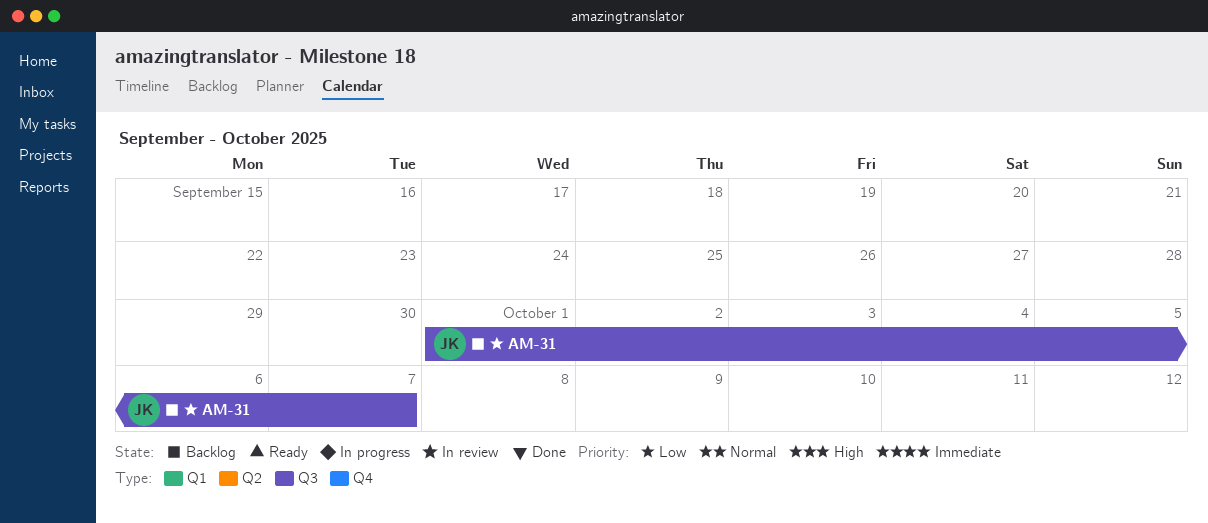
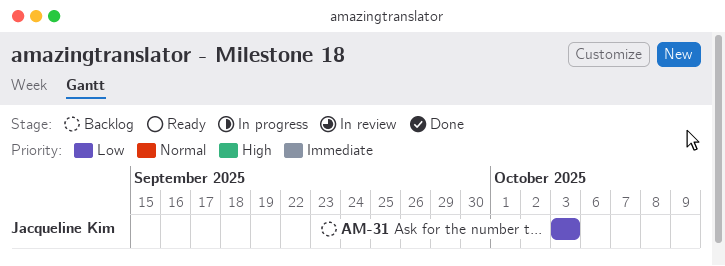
AM-31, start: Oct 1 -> Oct 3
AM-31, due: Oct 7 -> Oct 3

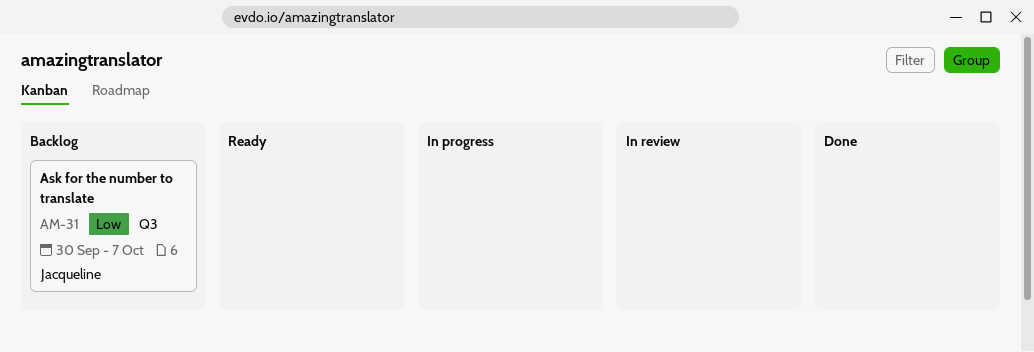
AM-31, start: Oct 3 -> Sep 30
AM-31, due: Oct 3 -> Oct 7

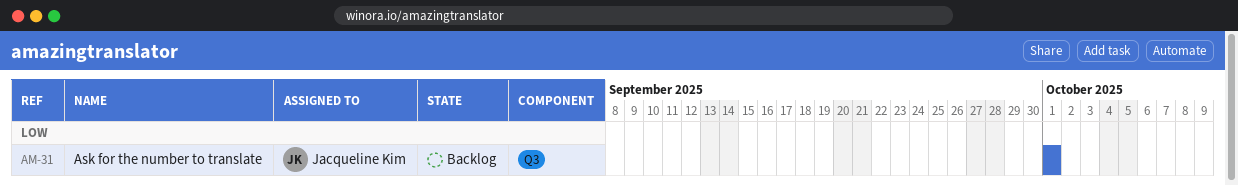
AM-31, start: Sep 30 -> Oct 1
AM-31, due: Oct 7 -> Oct 1

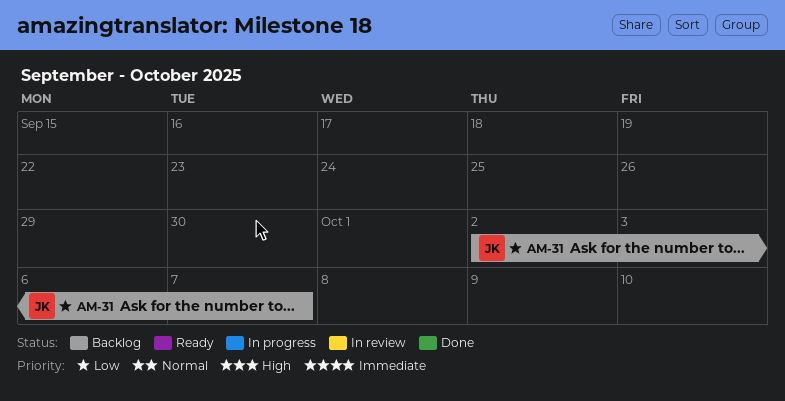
AM-31, start: Oct 1 -> Oct 2
AM-31, due: Oct 1 -> Oct 7

